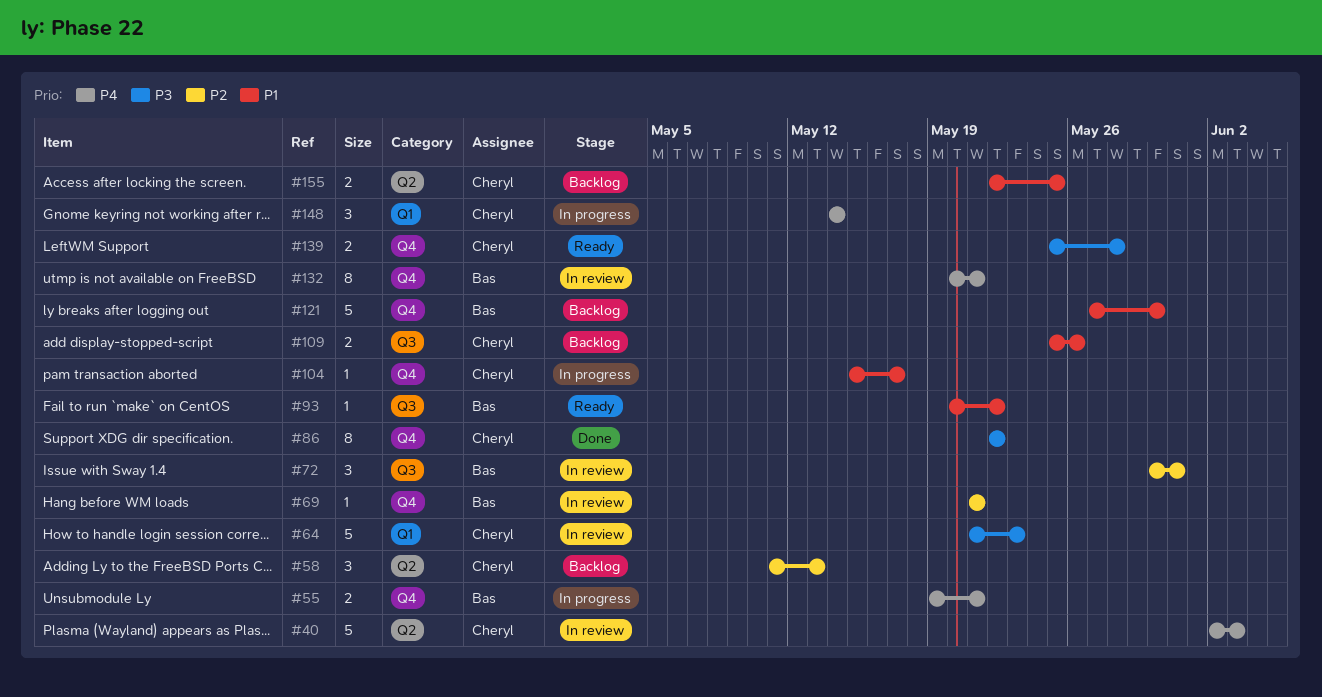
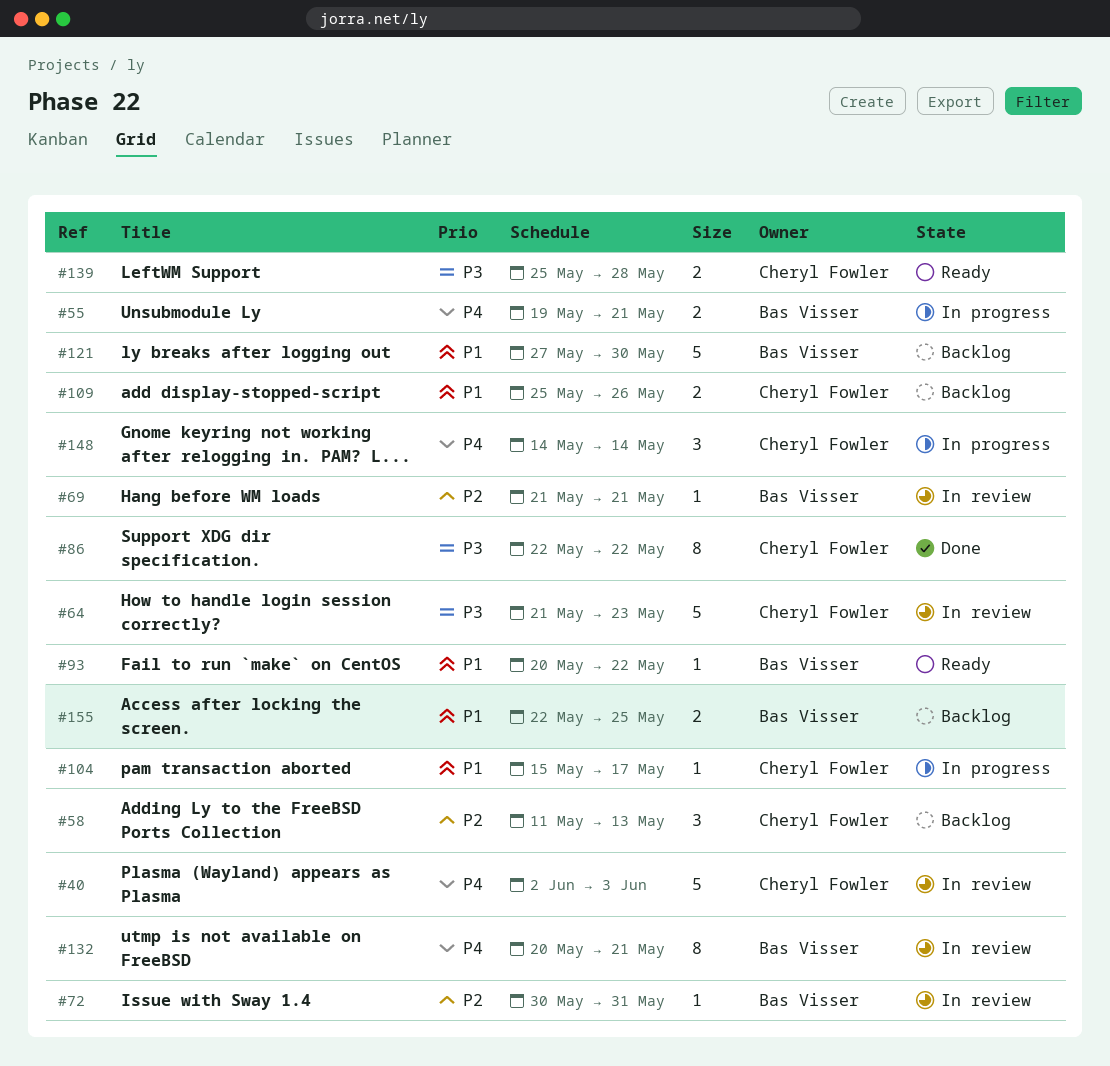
#72, estimate: 3 -> 1
#155, owner: Cheryl Fowler -> Bas Visser

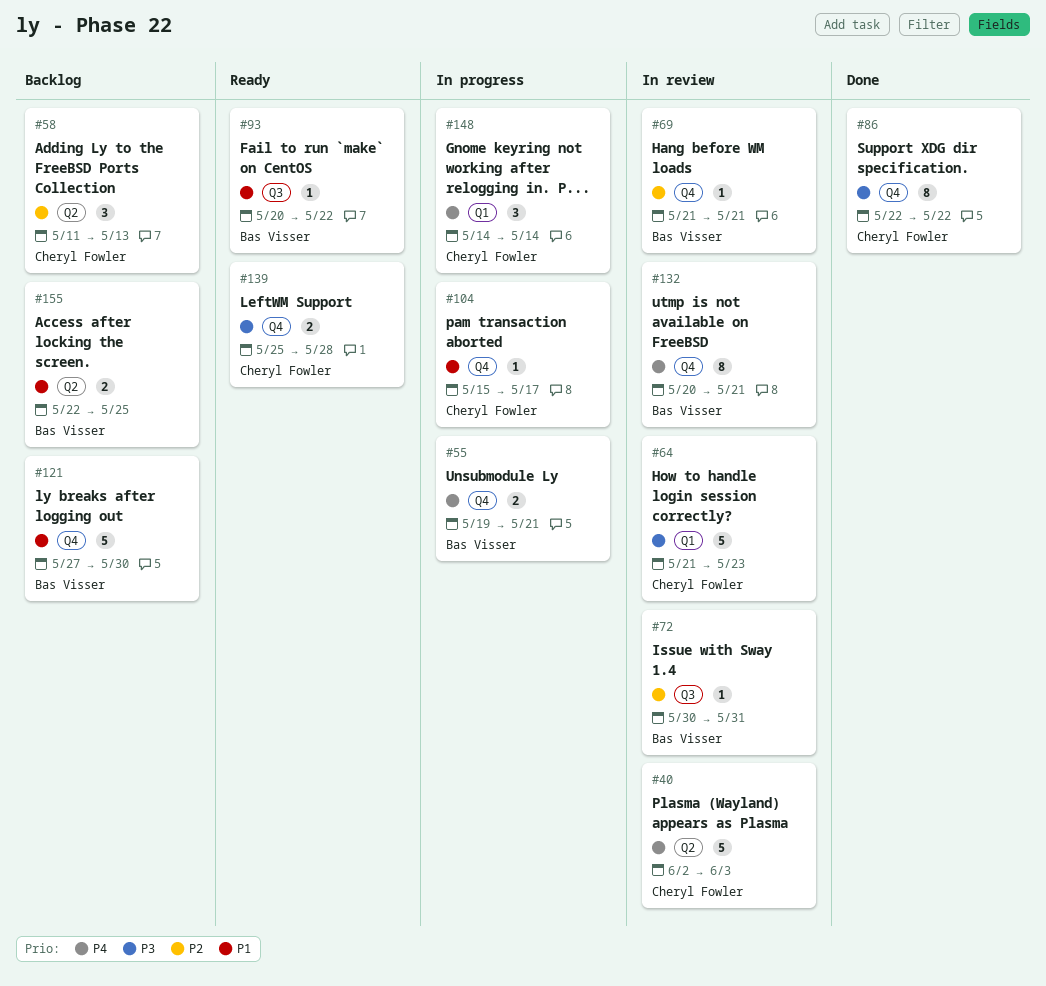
#109: present -> none

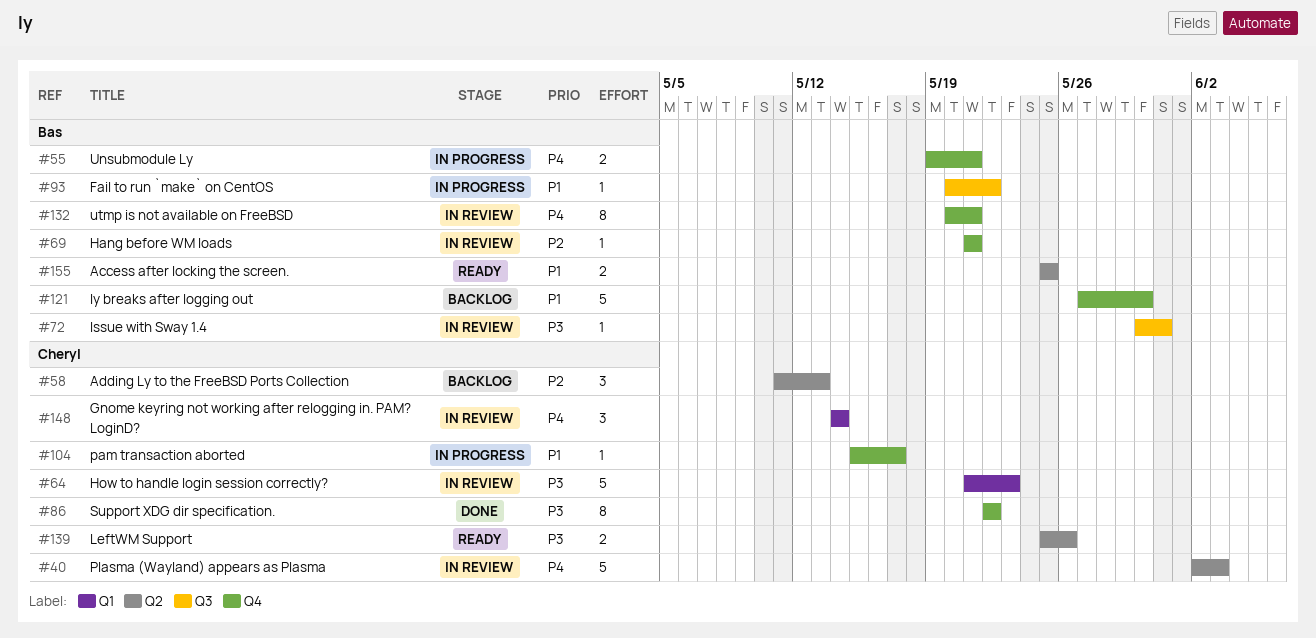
#72, priority: P2 -> P3
#93, status: Ready -> In progress
#139, label: Q4 -> Q2
#139, due: May 28 -> May 26
#148, status: In progress -> In review
#155, status: Backlog -> Ready
#155, start: May 22 -> May 25

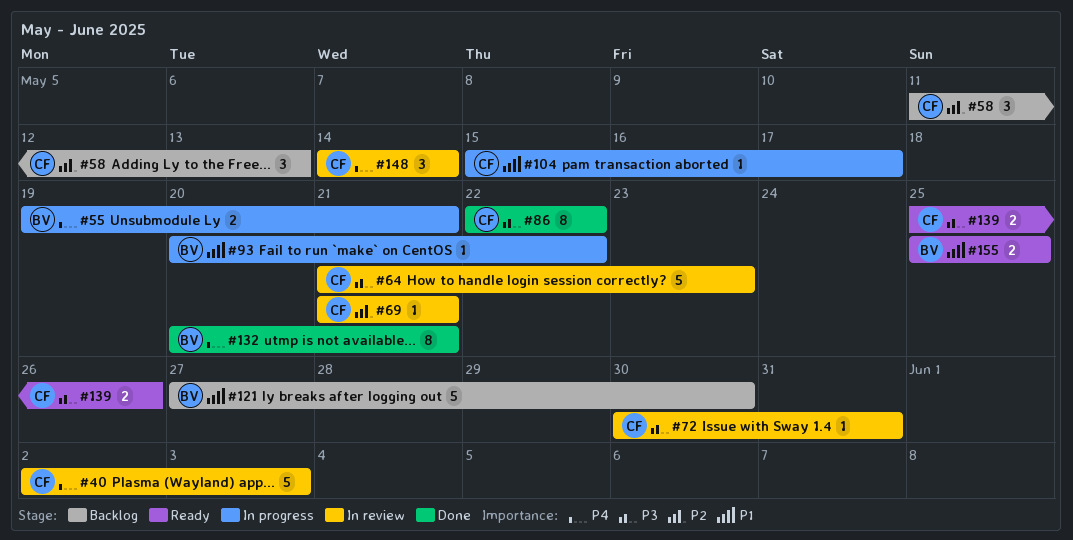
#69, owner: Bas -> Cheryl
#72, owner: Bas -> Cheryl
#132, status: In review -> Done

